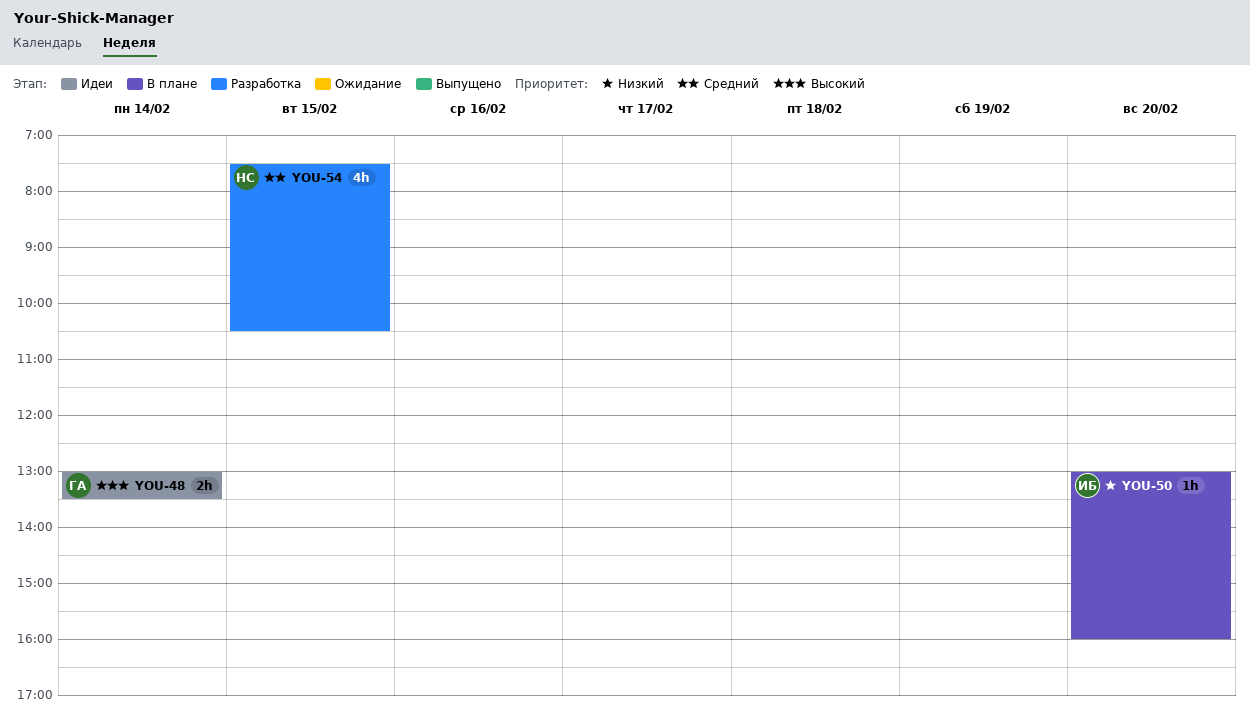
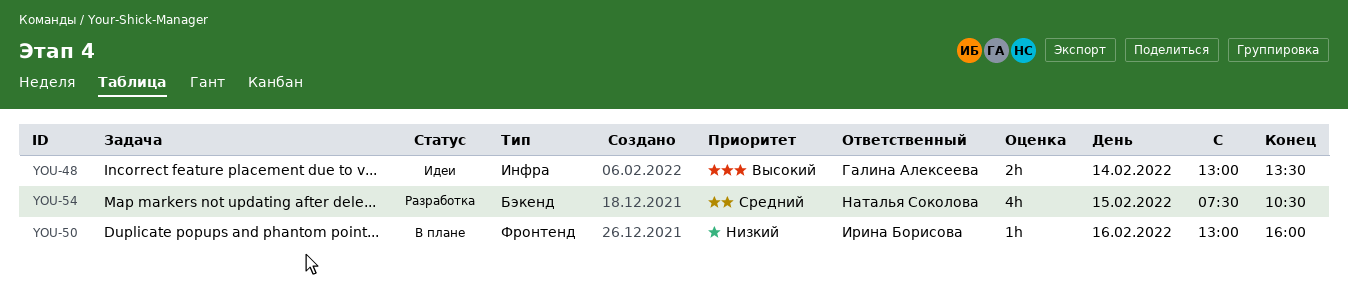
YOU-50, day: Feb 20 -> Feb 16

